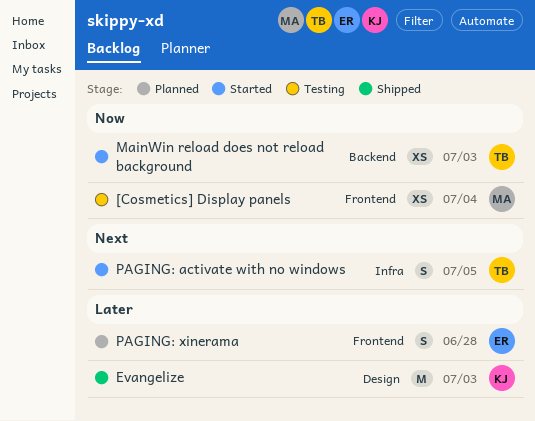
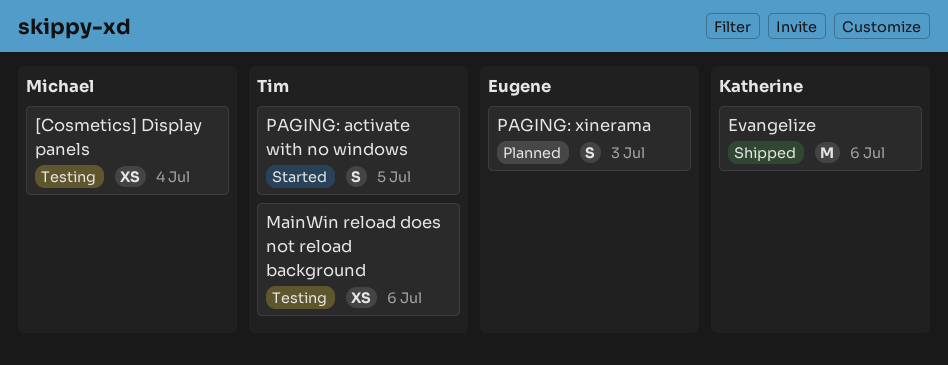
Evangelize, due: Jul 3 -> Jul 6
MainWin reload does not reload background, status: Started -> Testing
MainWin reload does not reload background, due: Jul 3 -> Jul 6
PAGING: xinerama, due: Jun 28 -> Jul 3

